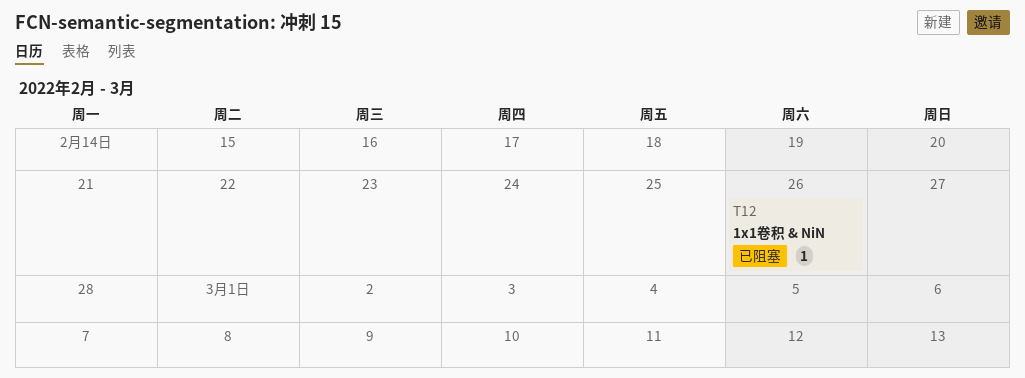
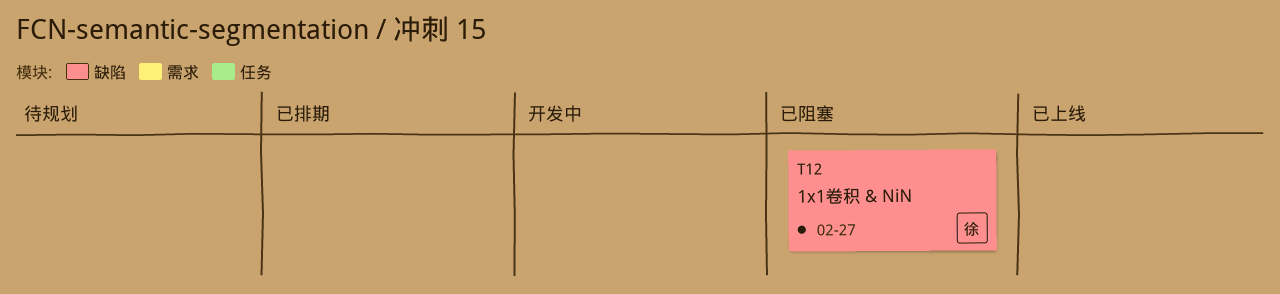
T12, due: Feb 26 -> Feb 27

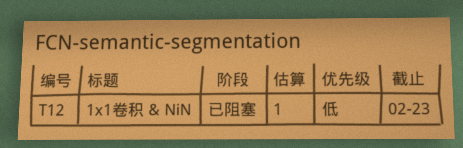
T12, due: Feb 27 -> Feb 23

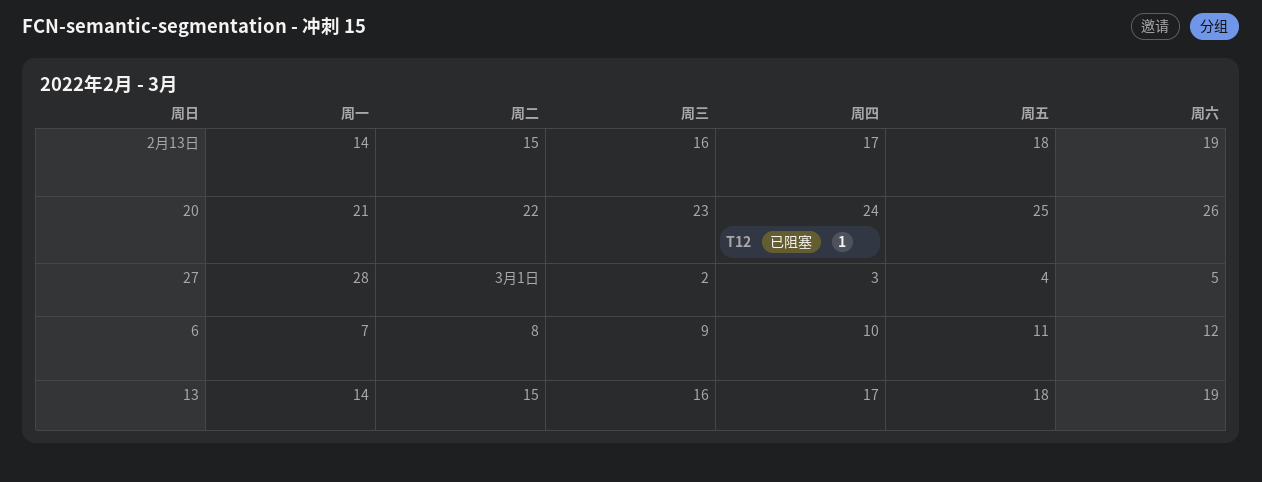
T12, due: Feb 23 -> Feb 24

